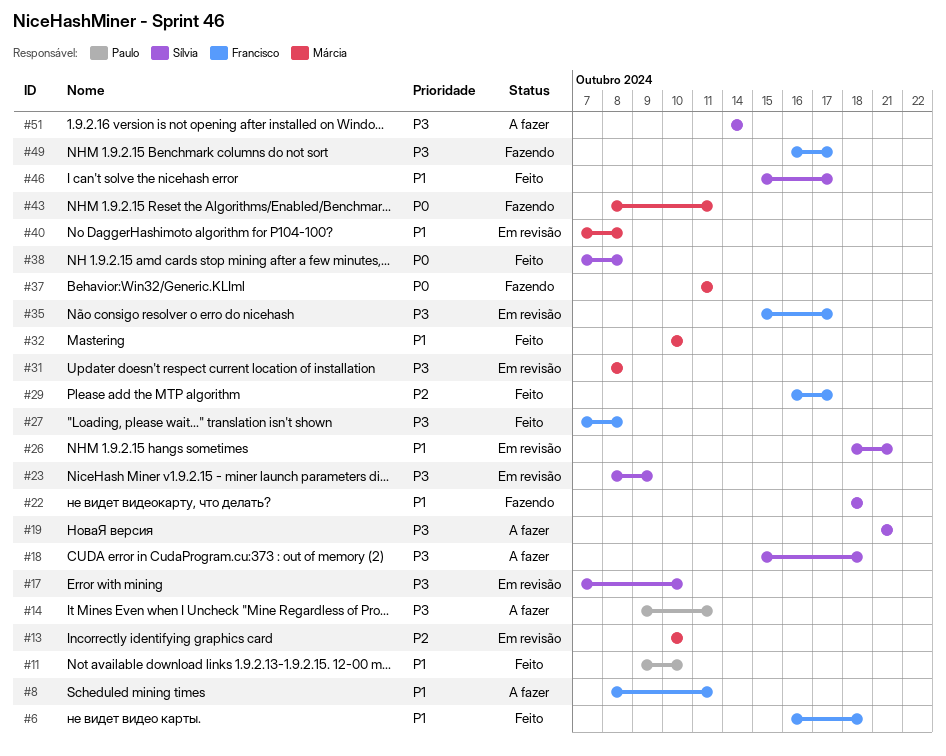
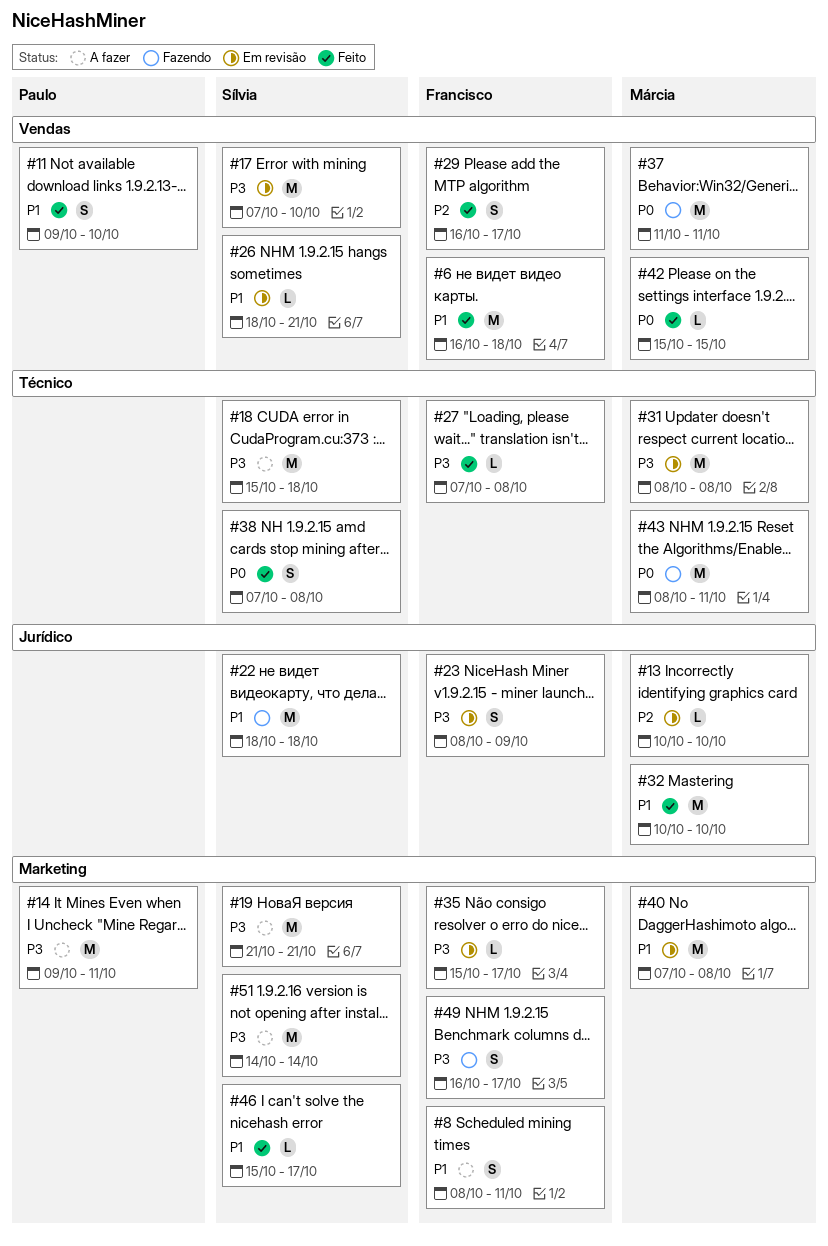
#23, owner: Sílvia -> Francisco
#42: none -> present

